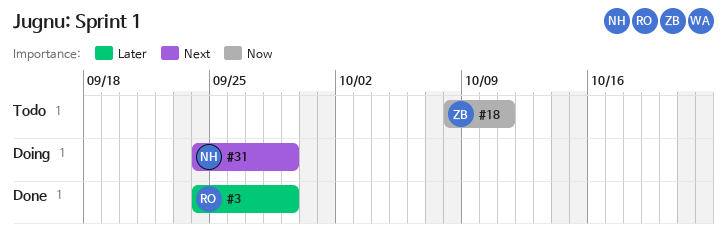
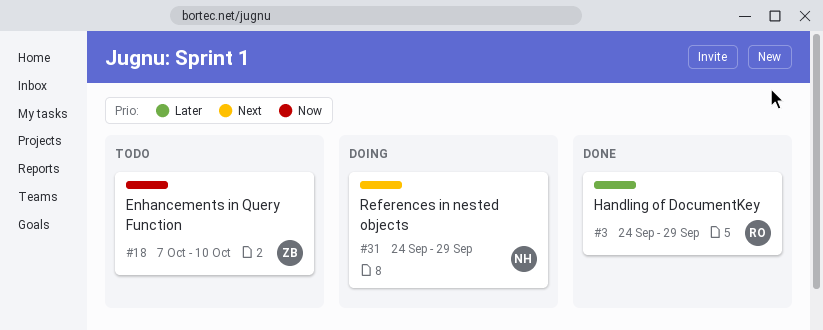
#18, start: Oct 8 -> Oct 7
#18, due: Oct 11 -> Oct 10

